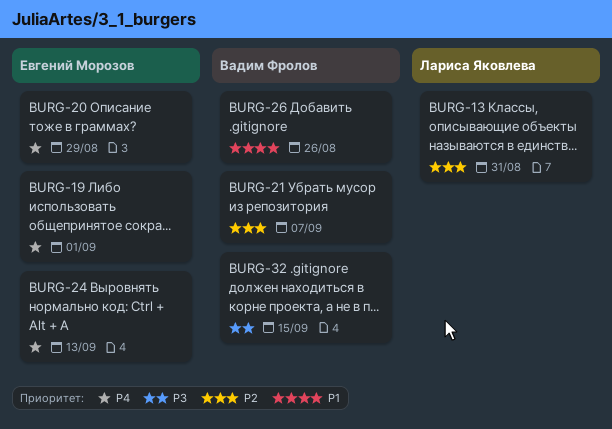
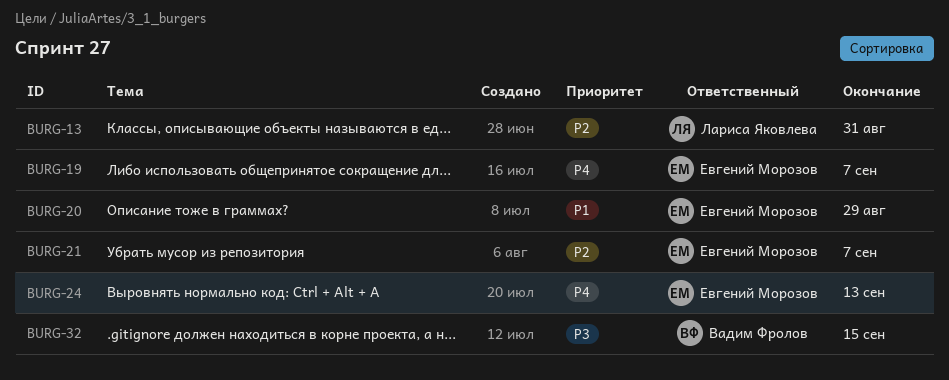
BURG-19, due: Sep 1 -> Sep 7
BURG-20, priority: P4 -> P1
BURG-21, owner: Вадим Фролов -> Евгений Морозов
BURG-26: present -> none

